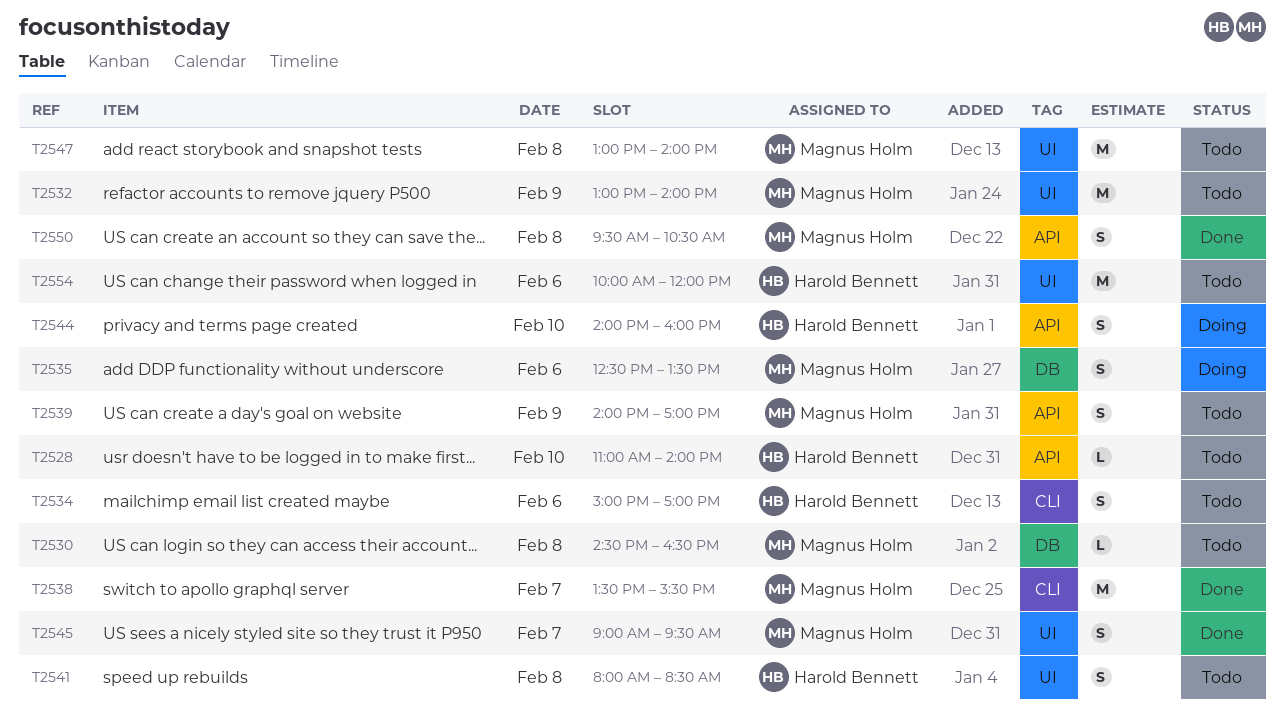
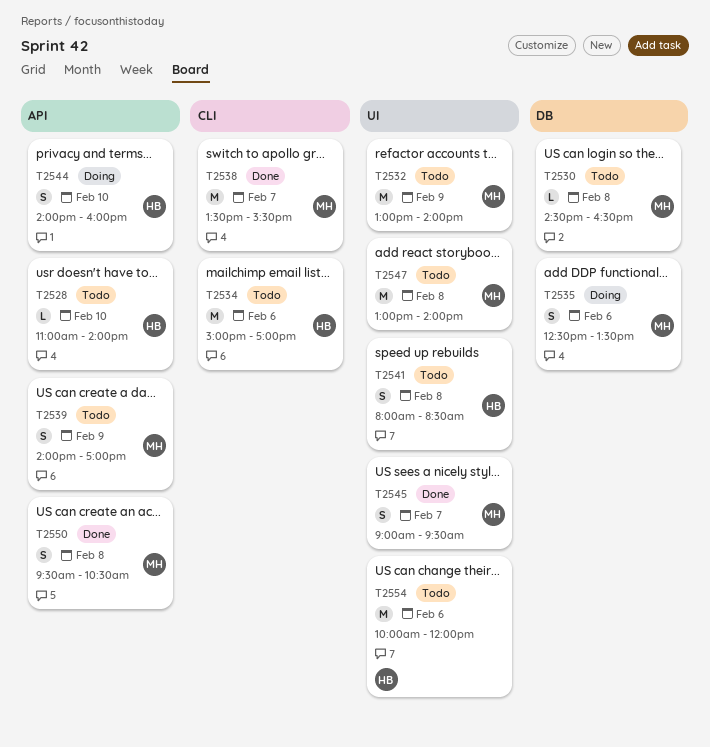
T2534, estimate: S -> M

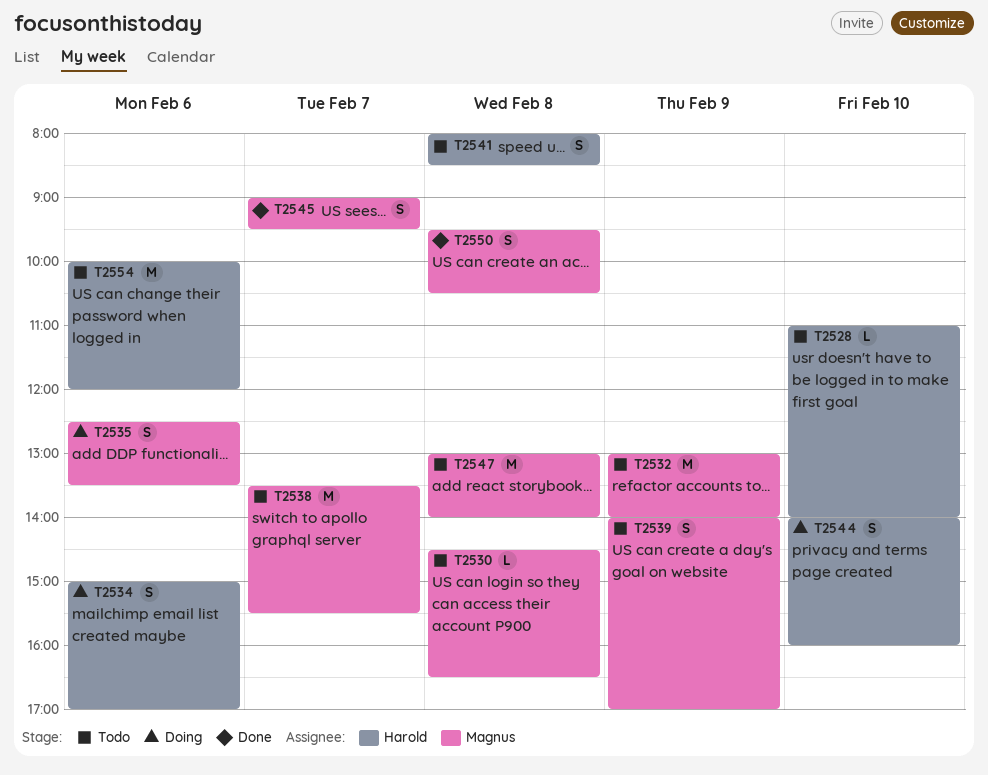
T2534, status: Todo -> Doing
T2534, estimate: M -> S
T2538, status: Done -> Todo

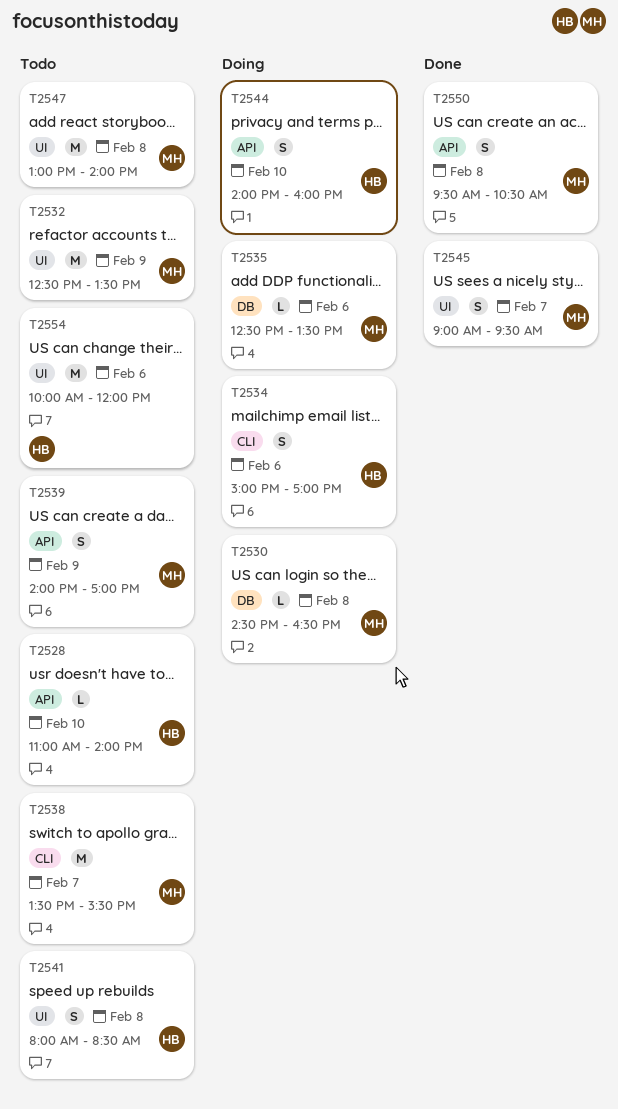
T2530, status: Todo -> Doing
T2532, begins: 13:00 -> 12:30
T2532, ends: 14:00 -> 13:30
T2535, estimate: S -> L

